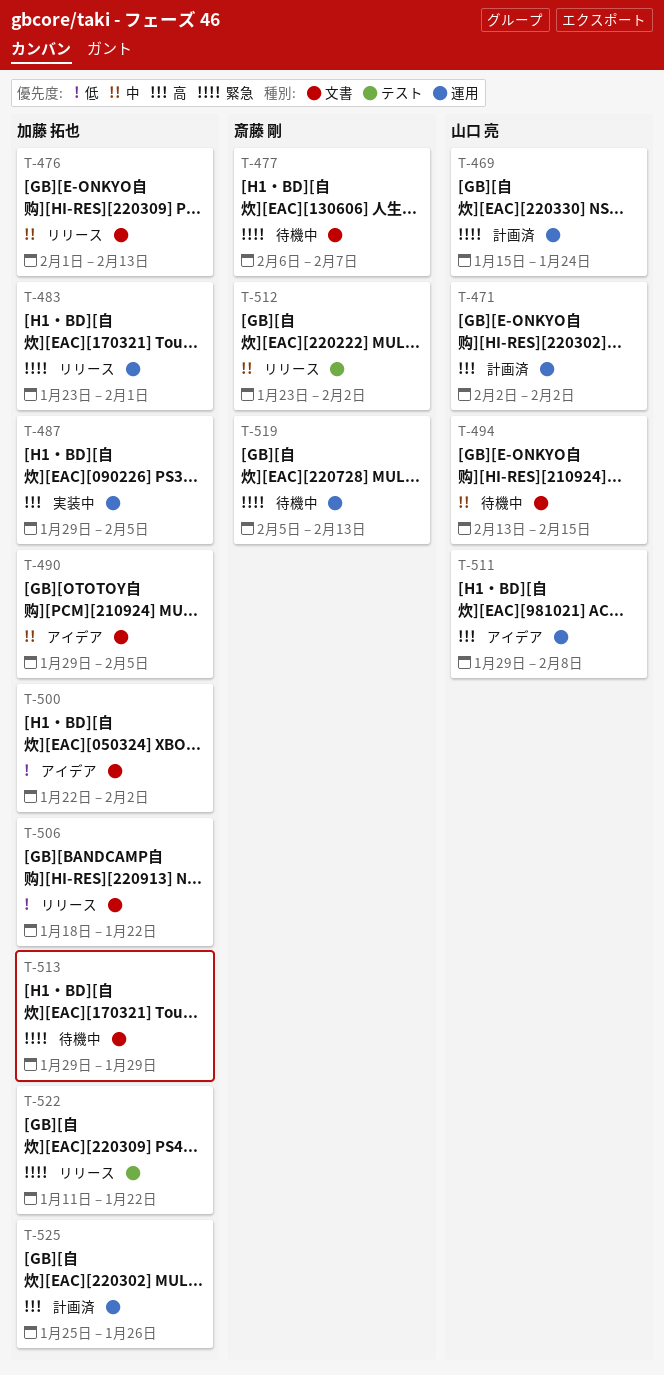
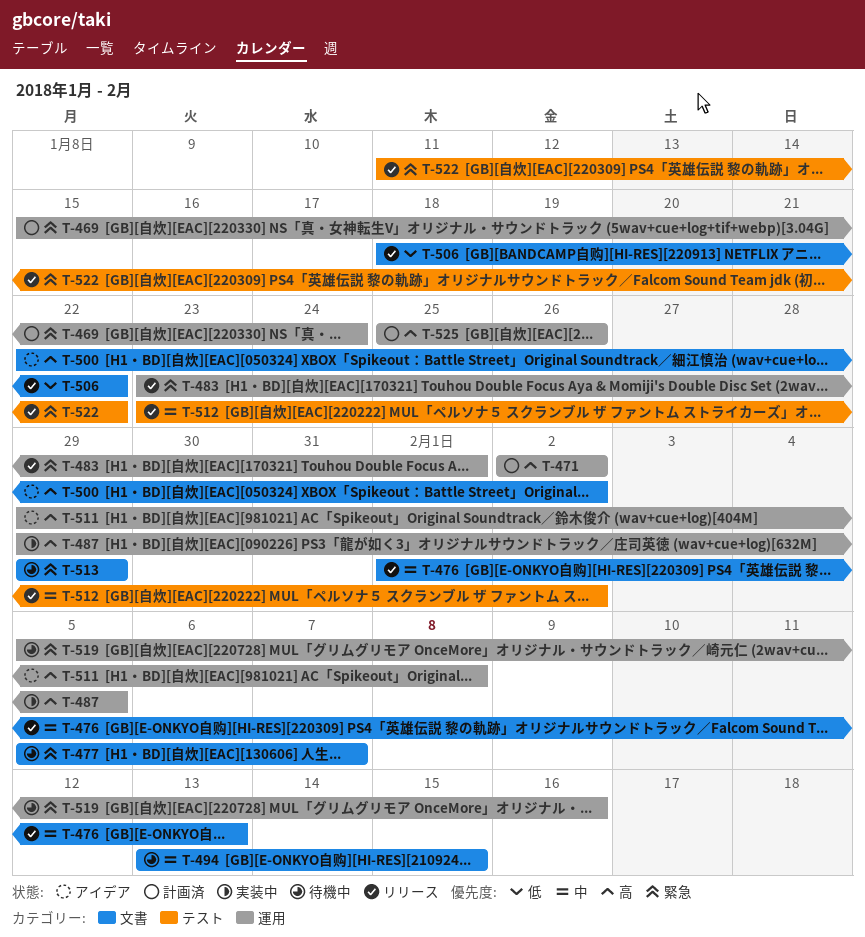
T-477, start: Feb 6 -> Feb 5
T-490: present -> none
T-500, priority: 低 -> 高
T-519, due: Feb 13 -> Feb 16

